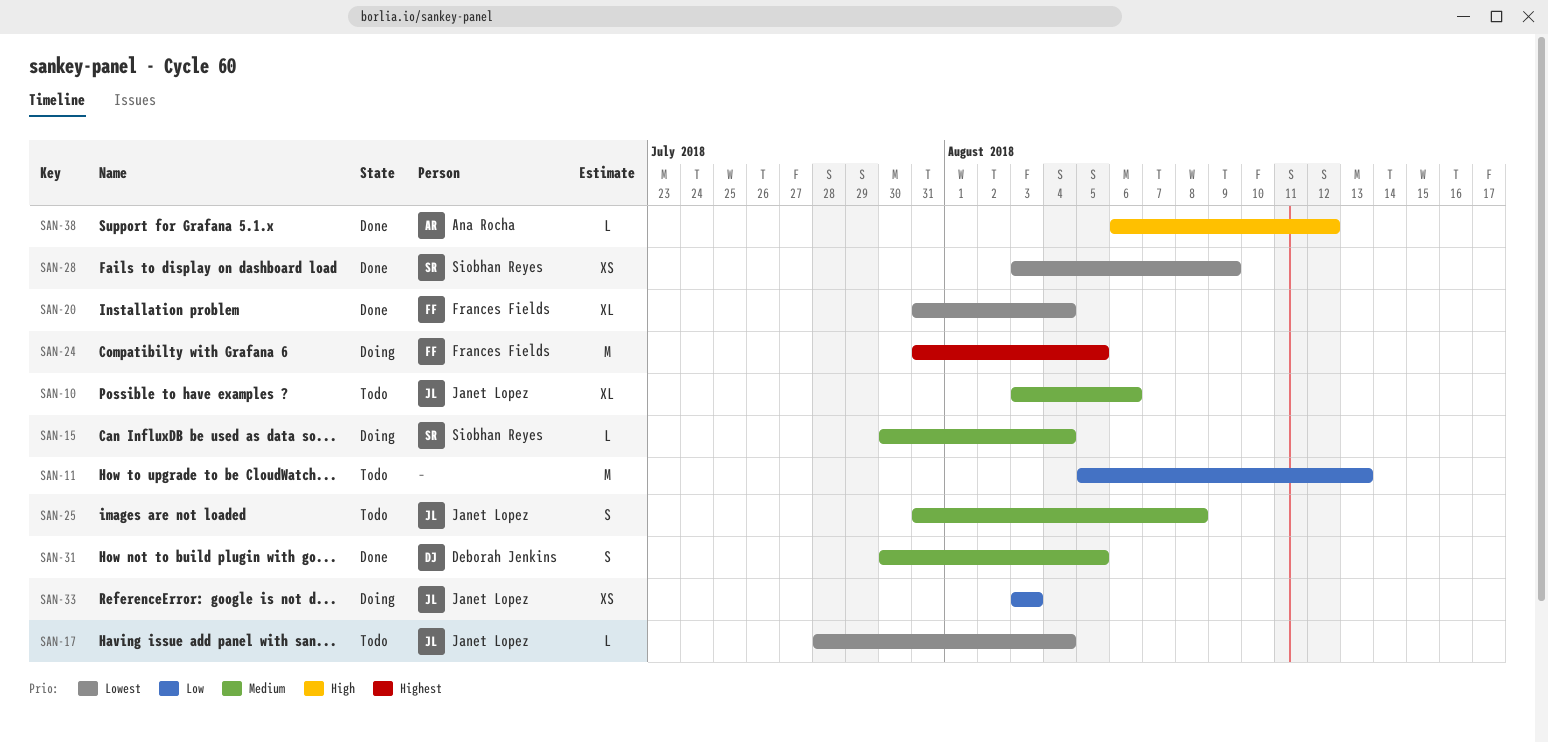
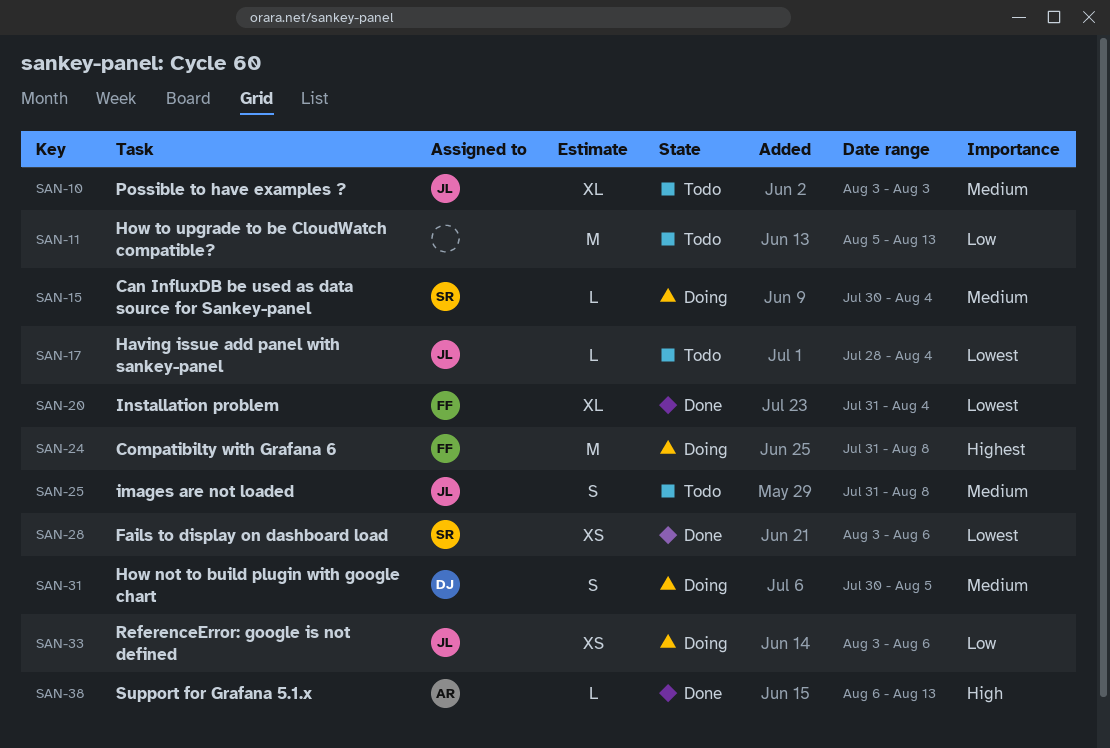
SAN-10, due: Aug 6 -> Aug 3
SAN-24, due: Aug 5 -> Aug 8
SAN-28, due: Aug 9 -> Aug 6
SAN-31, status: Done -> Doing
SAN-33, due: Aug 3 -> Aug 6
SAN-38, due: Aug 12 -> Aug 13

